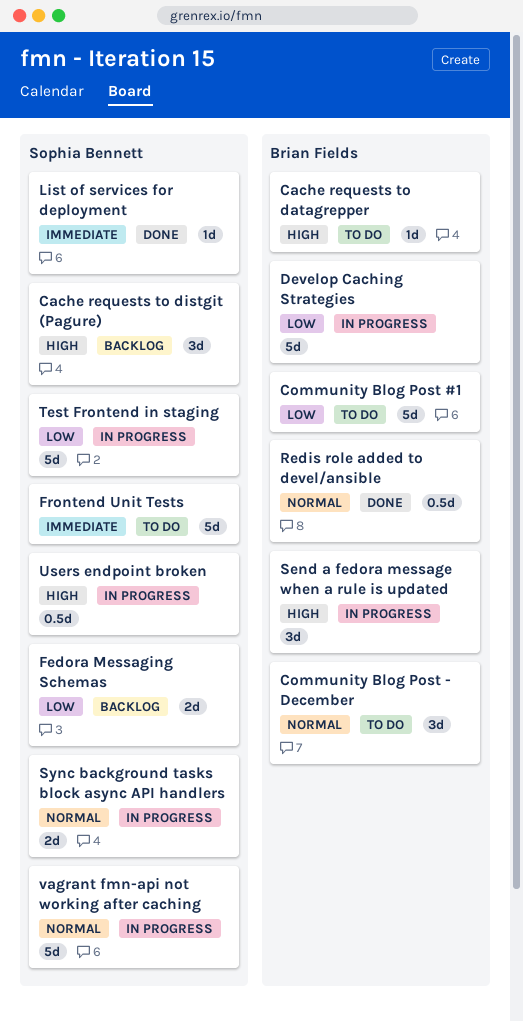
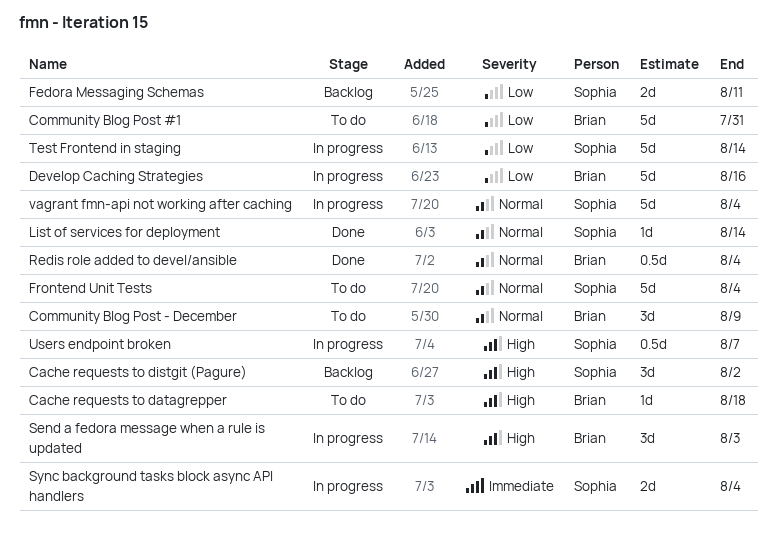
Frontend Unit Tests, priority: Immediate -> Normal
List of services for deployment, priority: Immediate -> Normal
Sync background tasks block async API handlers, priority: Normal -> Immediate

